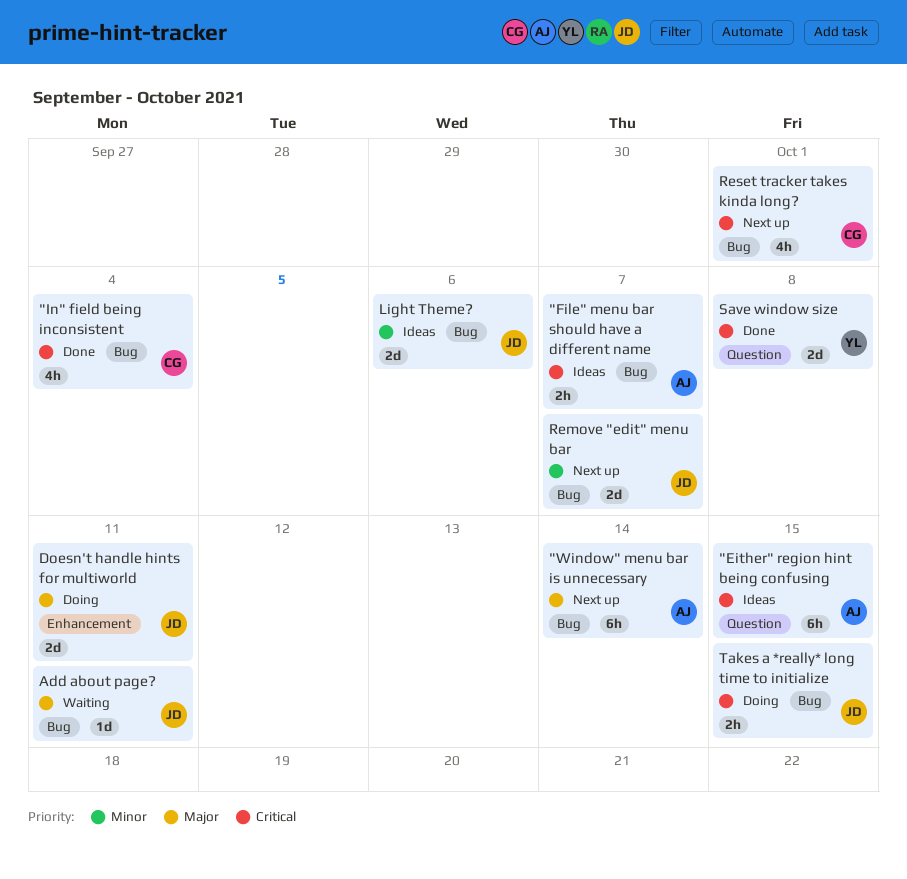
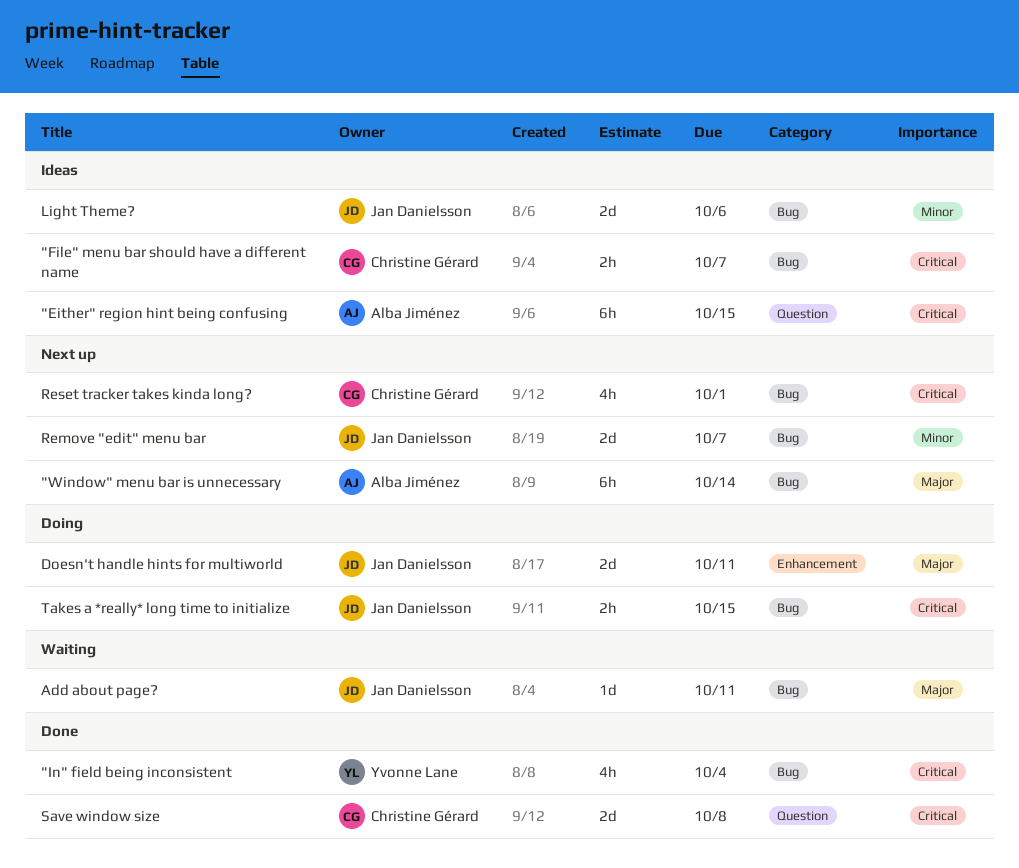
"File" menu bar should have a different name, owner: Alba Jiménez -> Christine Gérard
"In" field being inconsistent, owner: Christine Gérard -> Yvonne Lane
Save window size, owner: Yvonne Lane -> Christine Gérard

